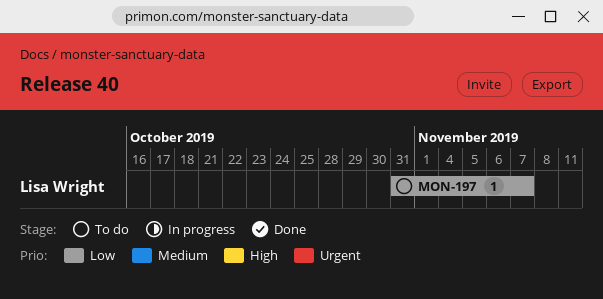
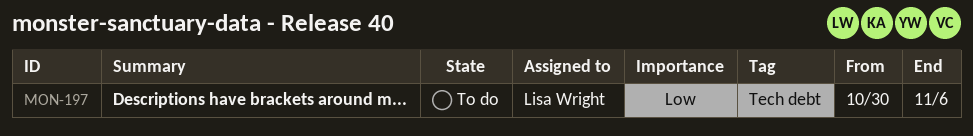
MON-197, start: Oct 31 -> Oct 30
MON-197, due: Nov 7 -> Nov 6

